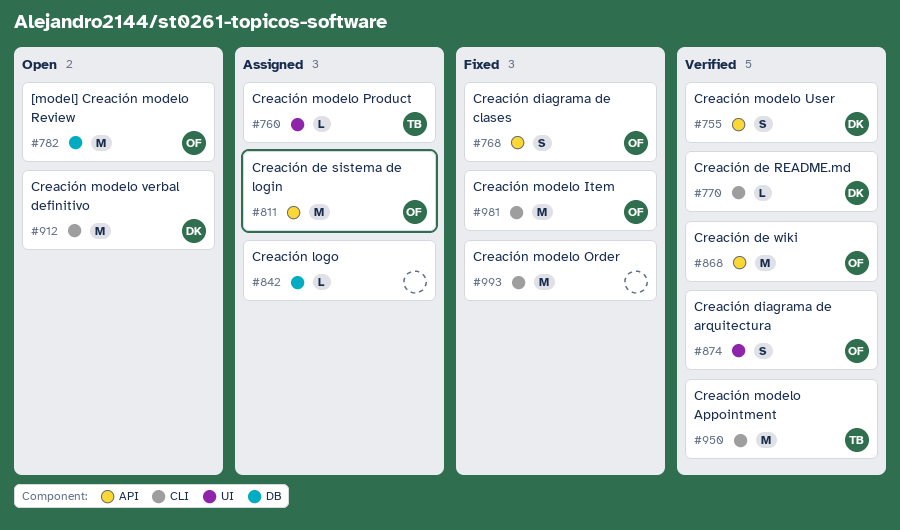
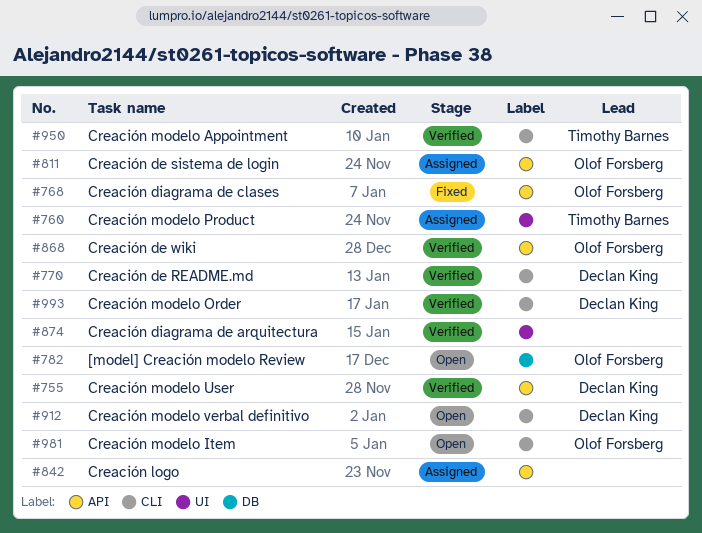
#842, label: DB -> API
#874, owner: Olof Forsberg -> none
#981, status: Fixed -> Open
#993, status: Fixed -> Verified
#993, owner: none -> Declan King

